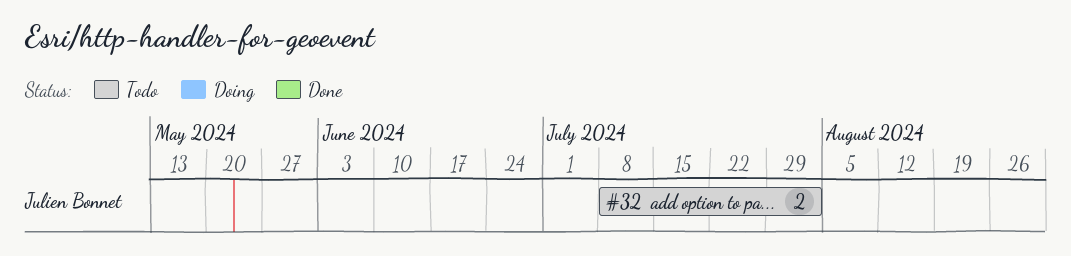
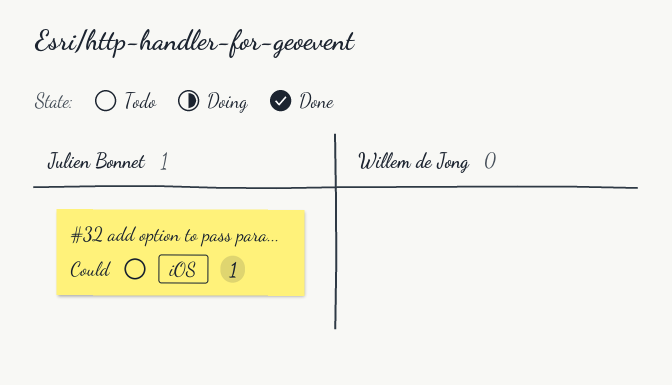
#32, estimate: 2 -> 1

